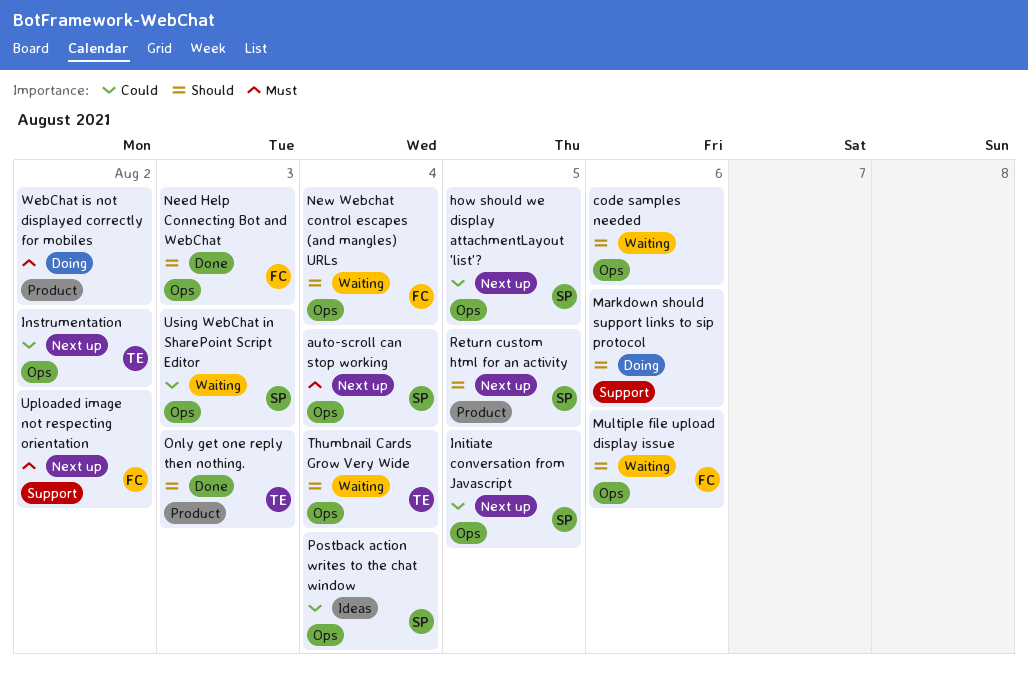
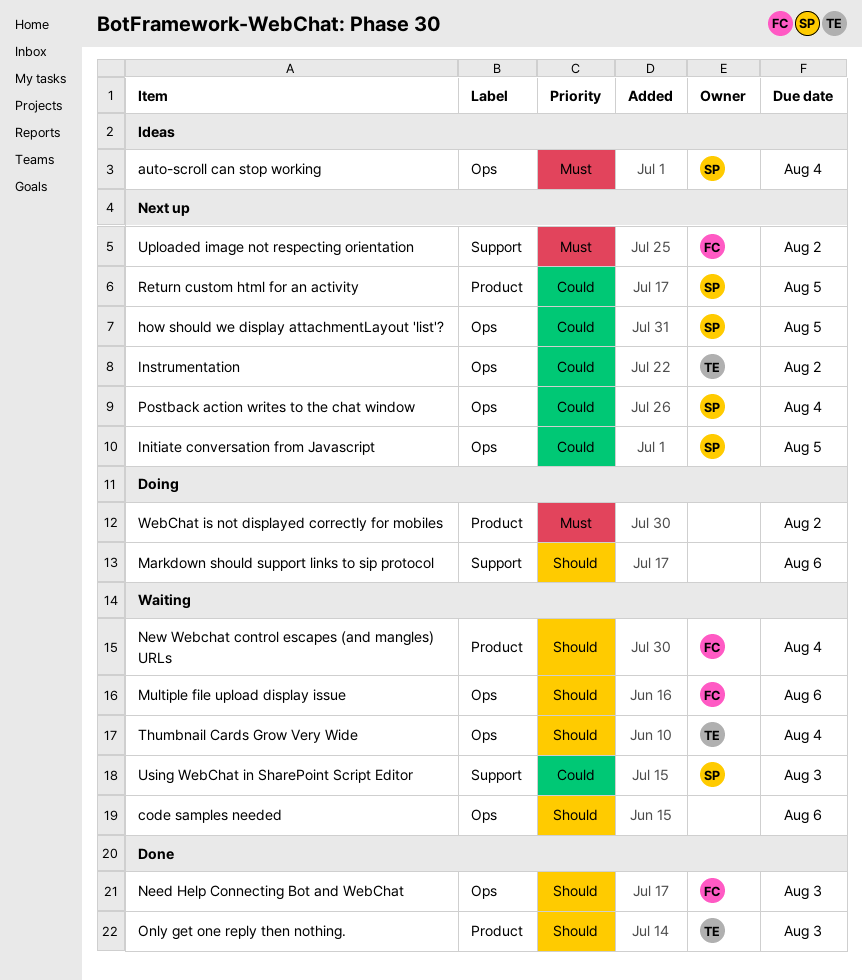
auto-scroll can stop working, status: Next up -> Ideas
New Webchat control escapes (and mangles) URLs, label: Ops -> Product
Postback action writes to the chat window, status: Ideas -> Next up
Return custom html for an activity, priority: Should -> Could
Using WebChat in SharePoint Script Editor, label: Ops -> Support

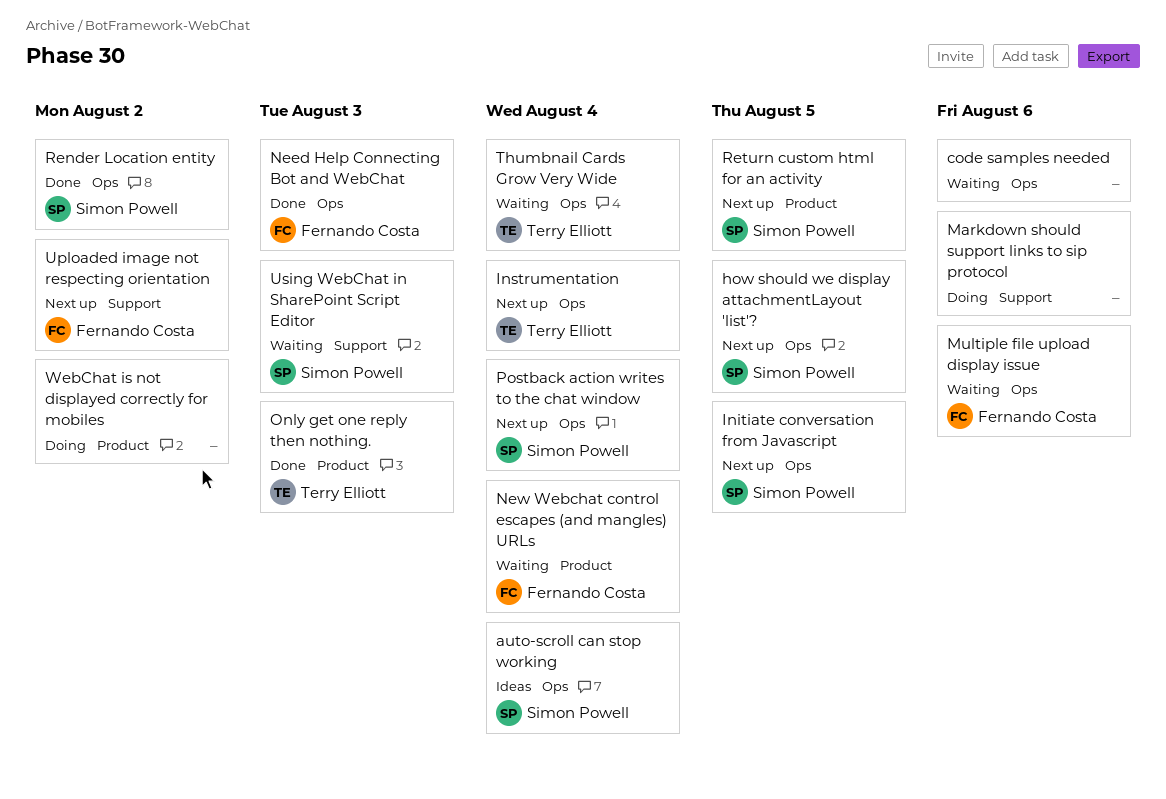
Instrumentation, due: Aug 2 -> Aug 4
Render Location entity: none -> present

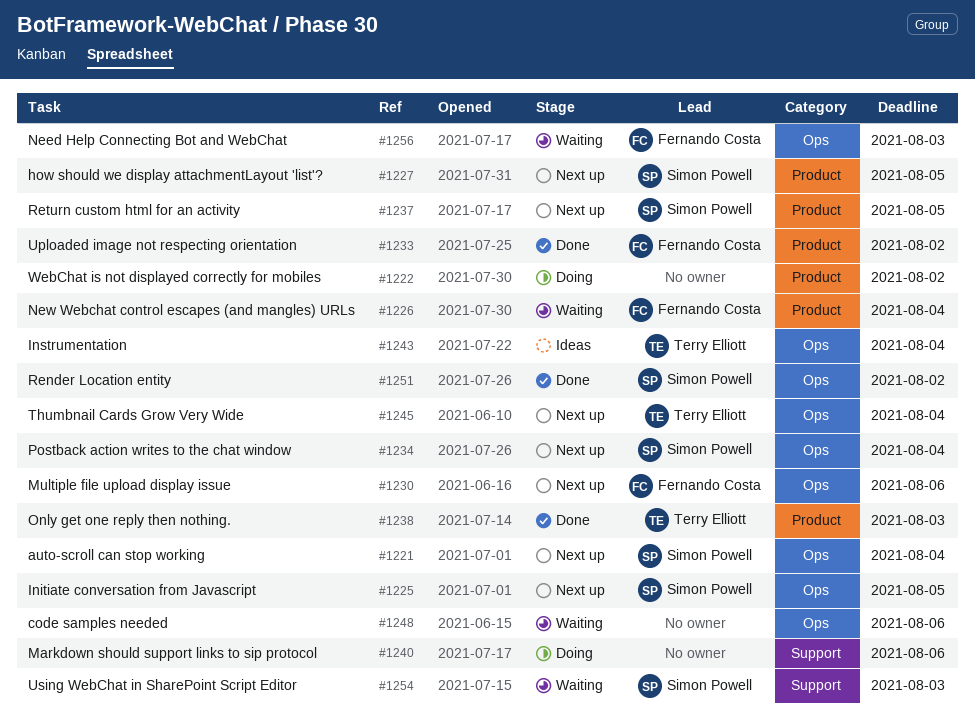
auto-scroll can stop working, status: Ideas -> Next up
how should we display attachmentLayout 'list'?, label: Ops -> Product
Instrumentation, status: Next up -> Ideas
Multiple file upload display issue, status: Waiting -> Next up
Need Help Connecting Bot and WebChat, status: Done -> Waiting
Thumbnail Cards Grow Very Wide, status: Waiting -> Next up
Uploaded image not respecting orientation, status: Next up -> Done
Uploaded image not respecting orientation, label: Support -> Product

